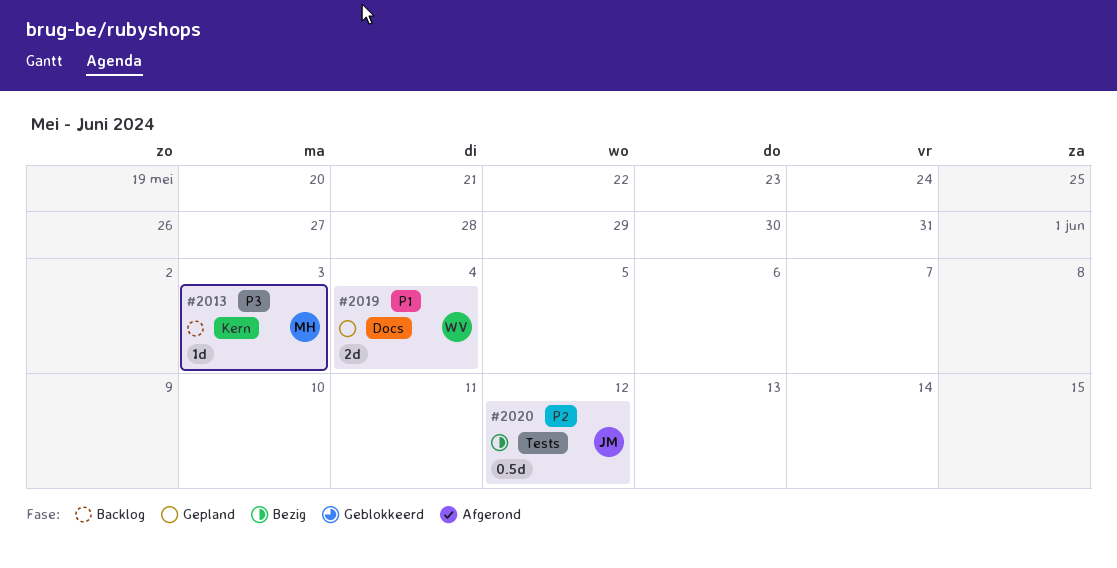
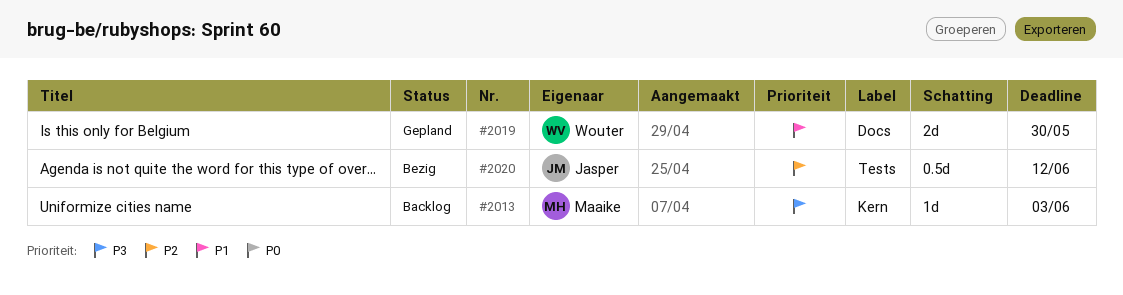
#2019, due: Jun 4 -> May 30

